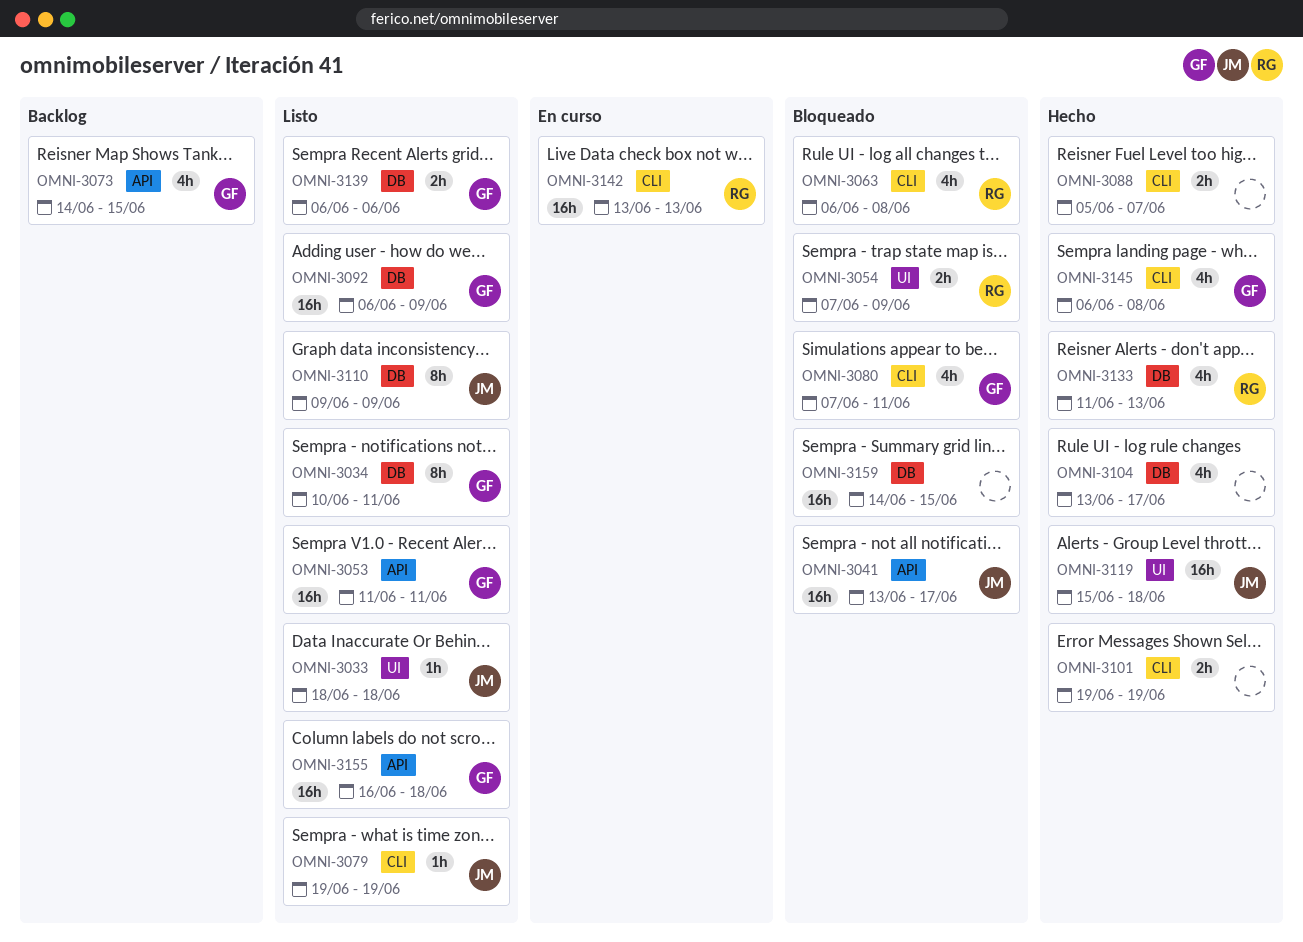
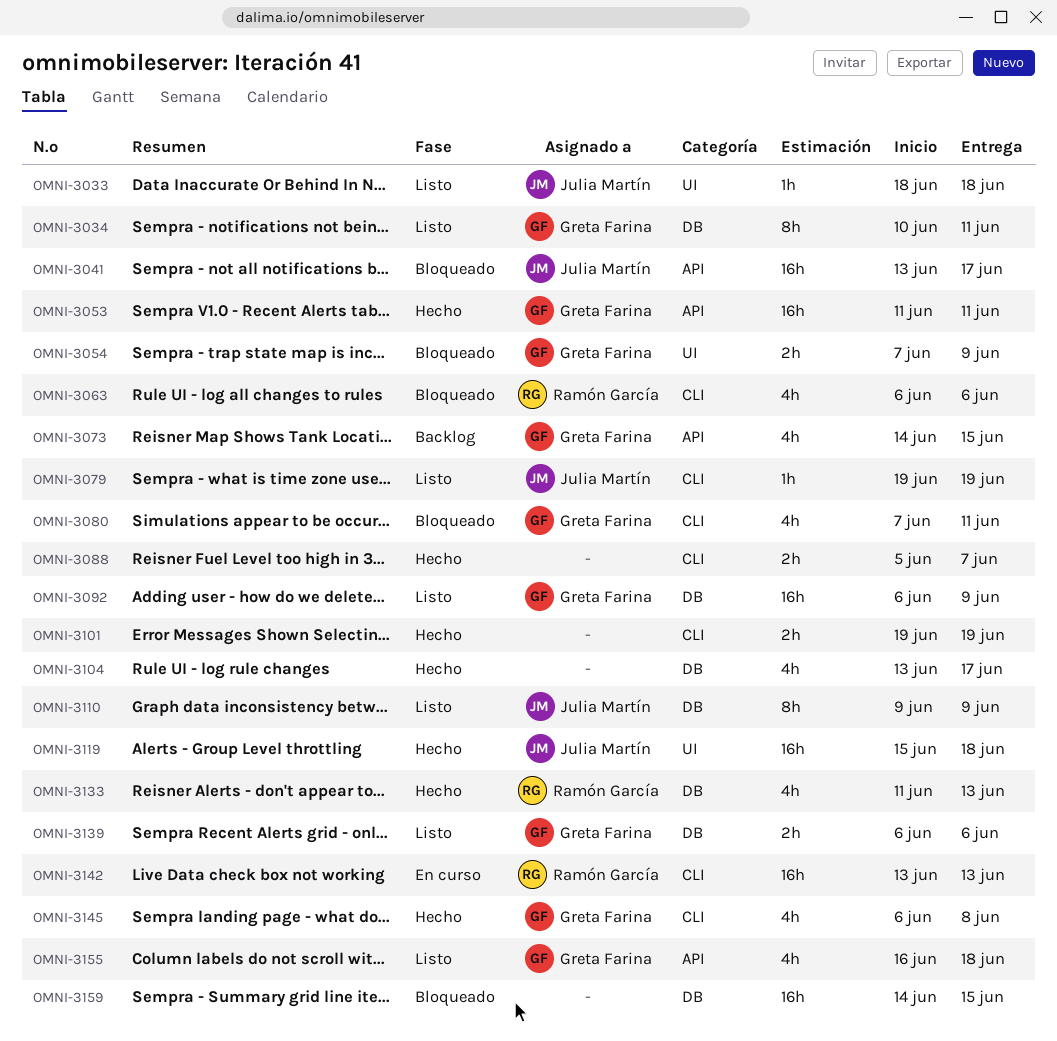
OMNI-3053, status: Listo -> Hecho
OMNI-3054, owner: Ramón García -> Greta Farina
OMNI-3063, due: Jun 8 -> Jun 6
OMNI-3155, estimate: 16h -> 4h

